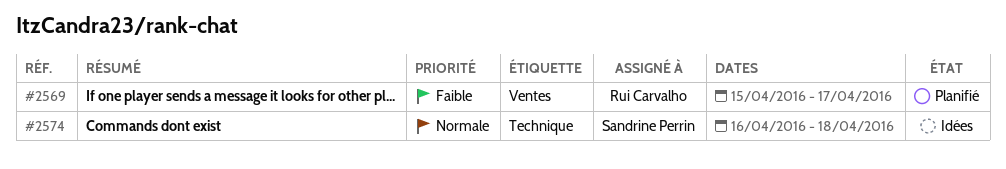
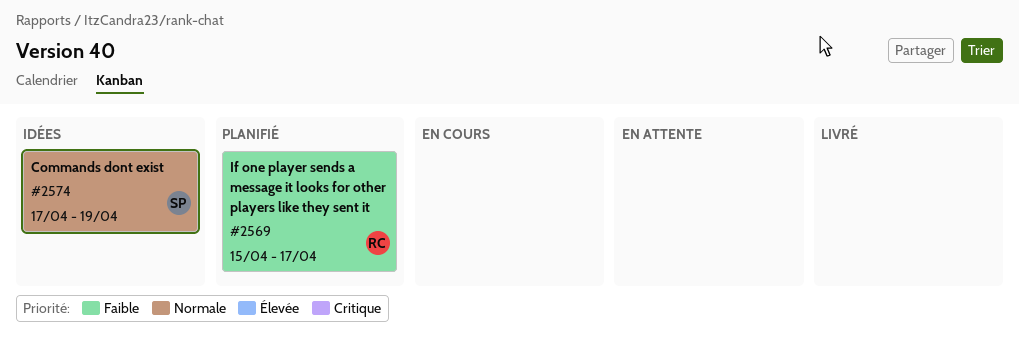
#2574, start: Apr 16 -> Apr 17
#2574, due: Apr 18 -> Apr 19

